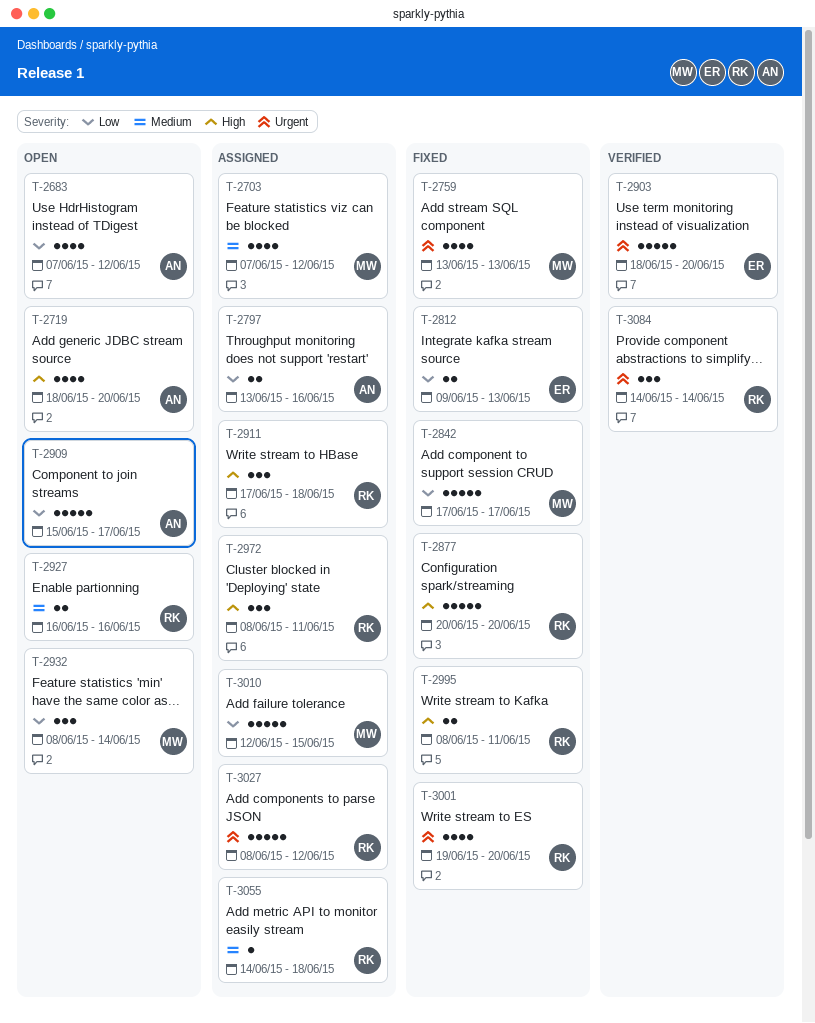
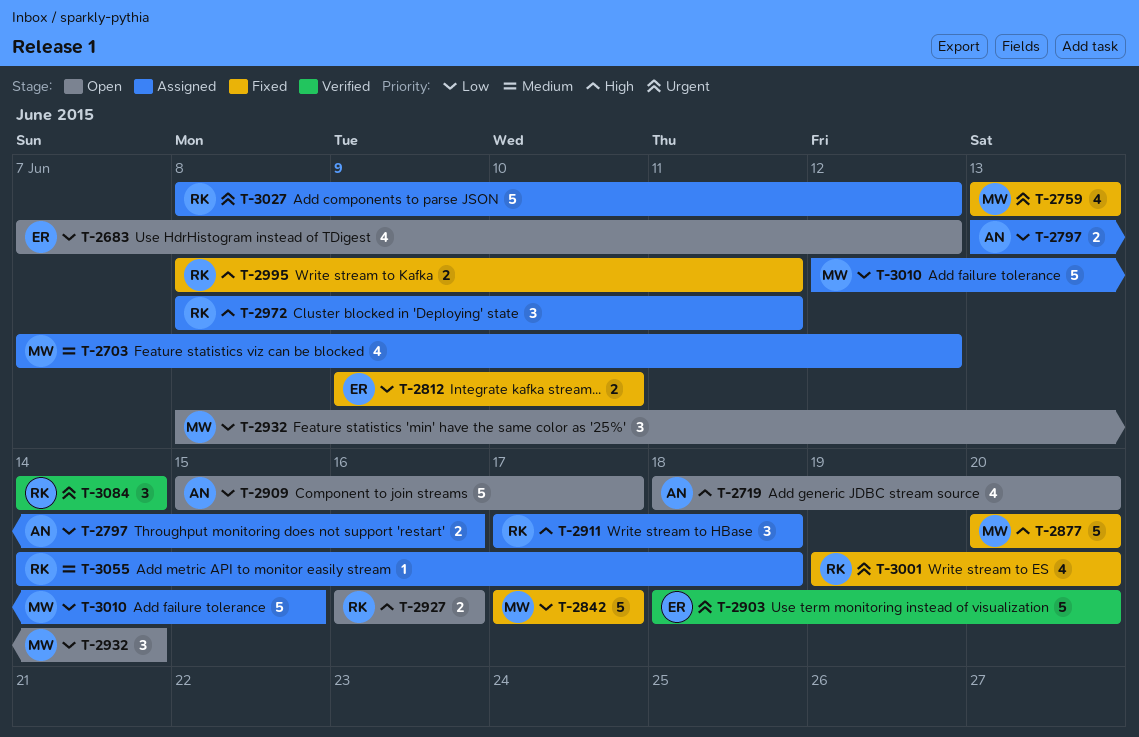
T-2683, owner: AN -> ER
T-2812, due: Jun 13 -> Jun 10
T-2877, owner: RK -> MW
T-2927, priority: Medium -> High

